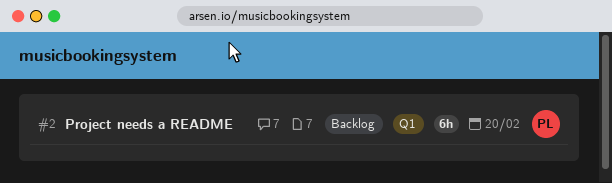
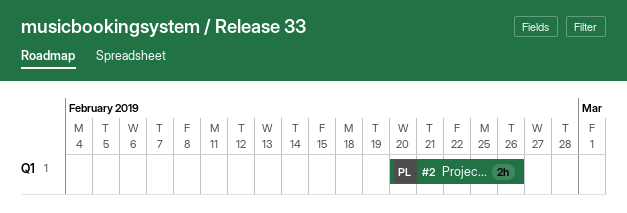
#2, estimate: 6h -> 2h
#2, due: Feb 20 -> Feb 26

